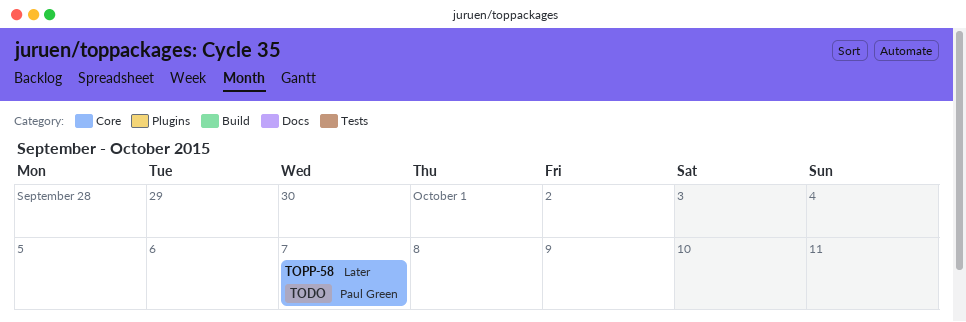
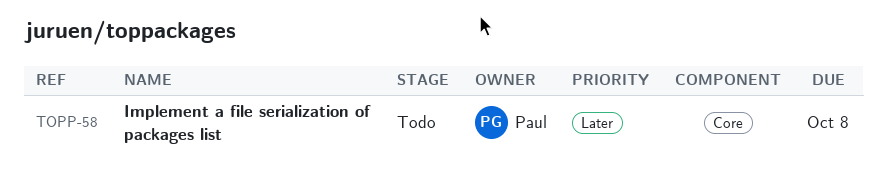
TOPP-58, due: Oct 7 -> Oct 8

